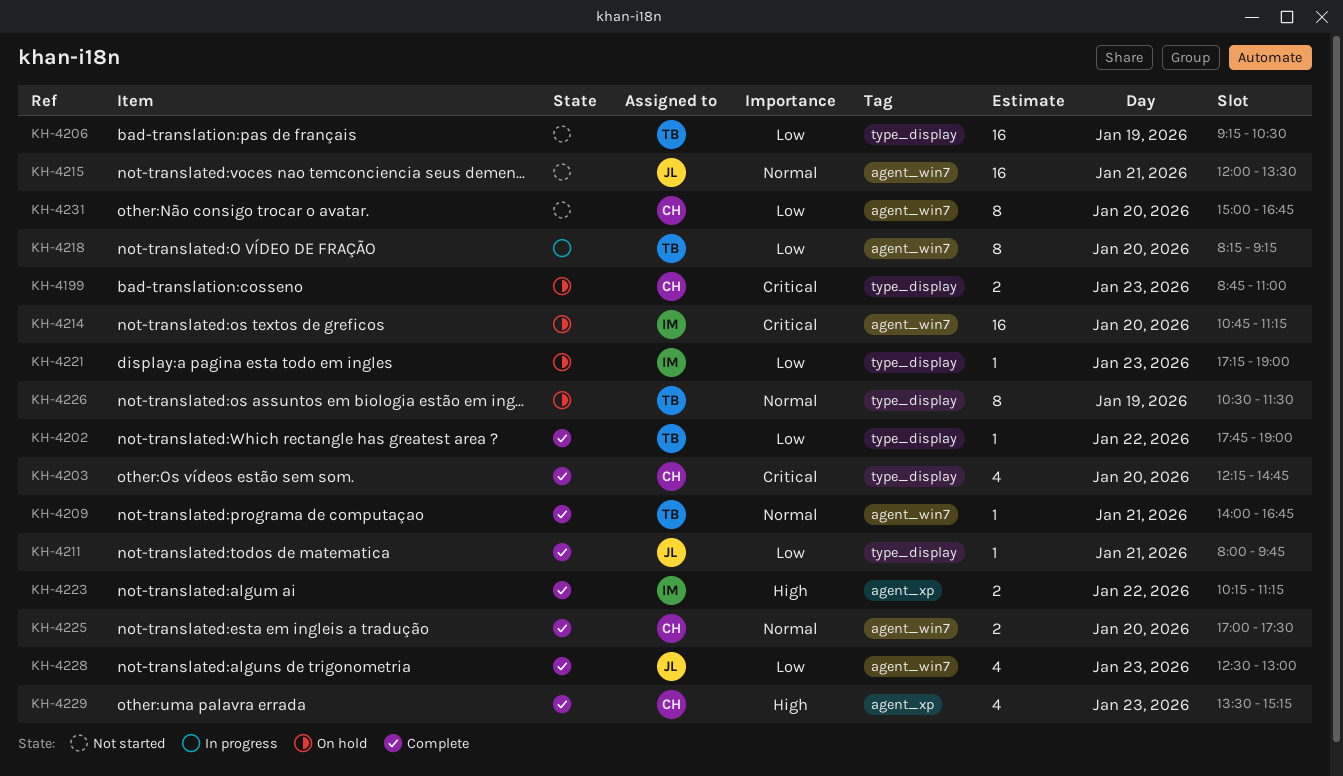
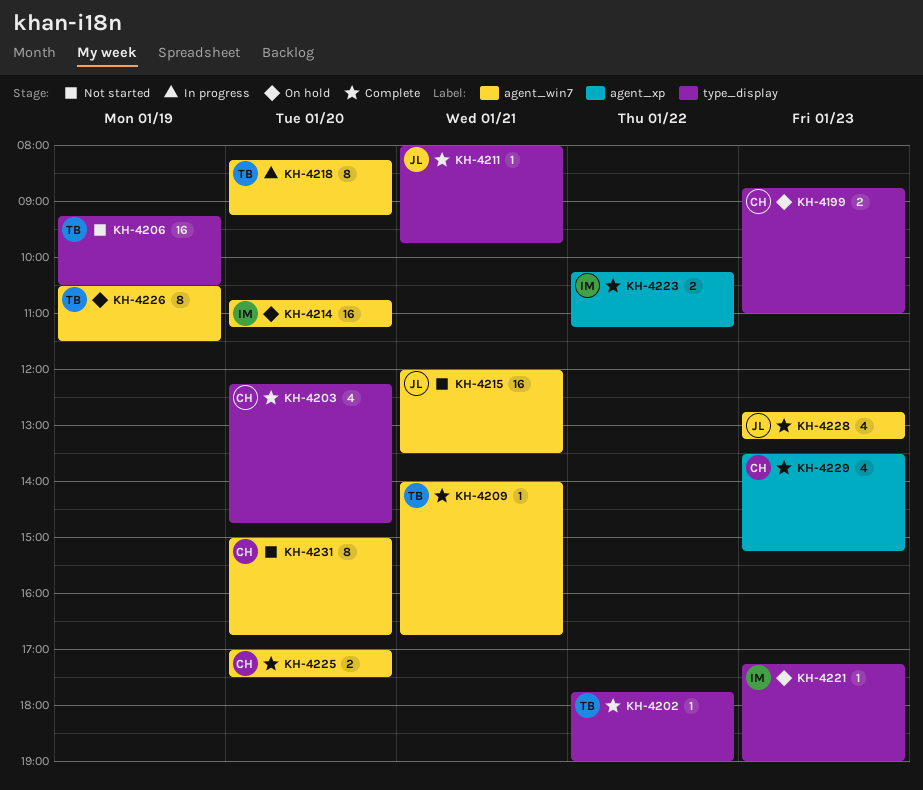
KH-4226, label: type_display -> agent_win7
KH-4228, begins: 12:30 -> 12:45
KH-4228, ends: 13:00 -> 13:15

